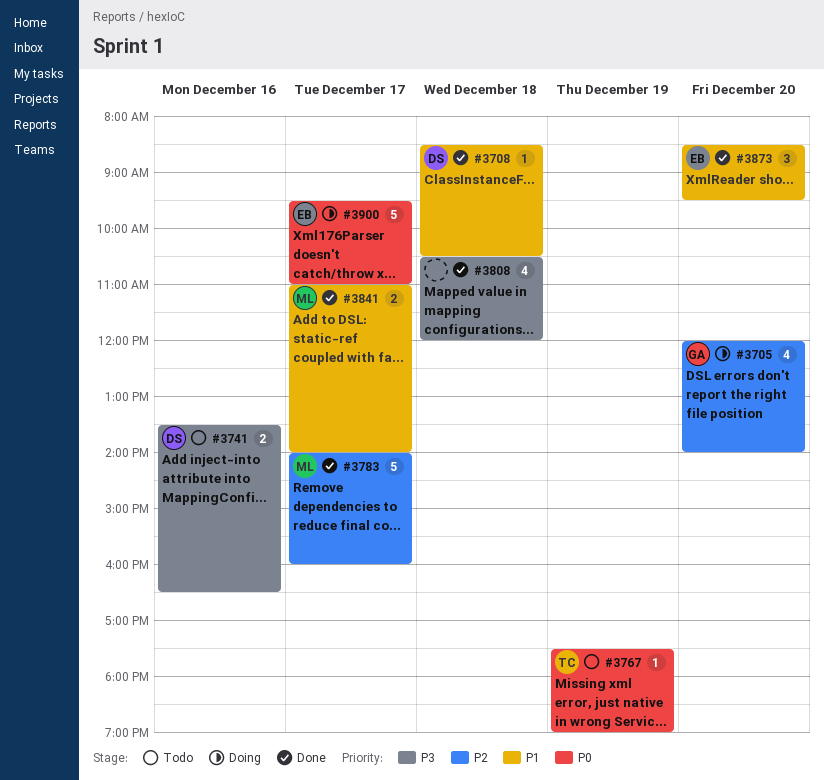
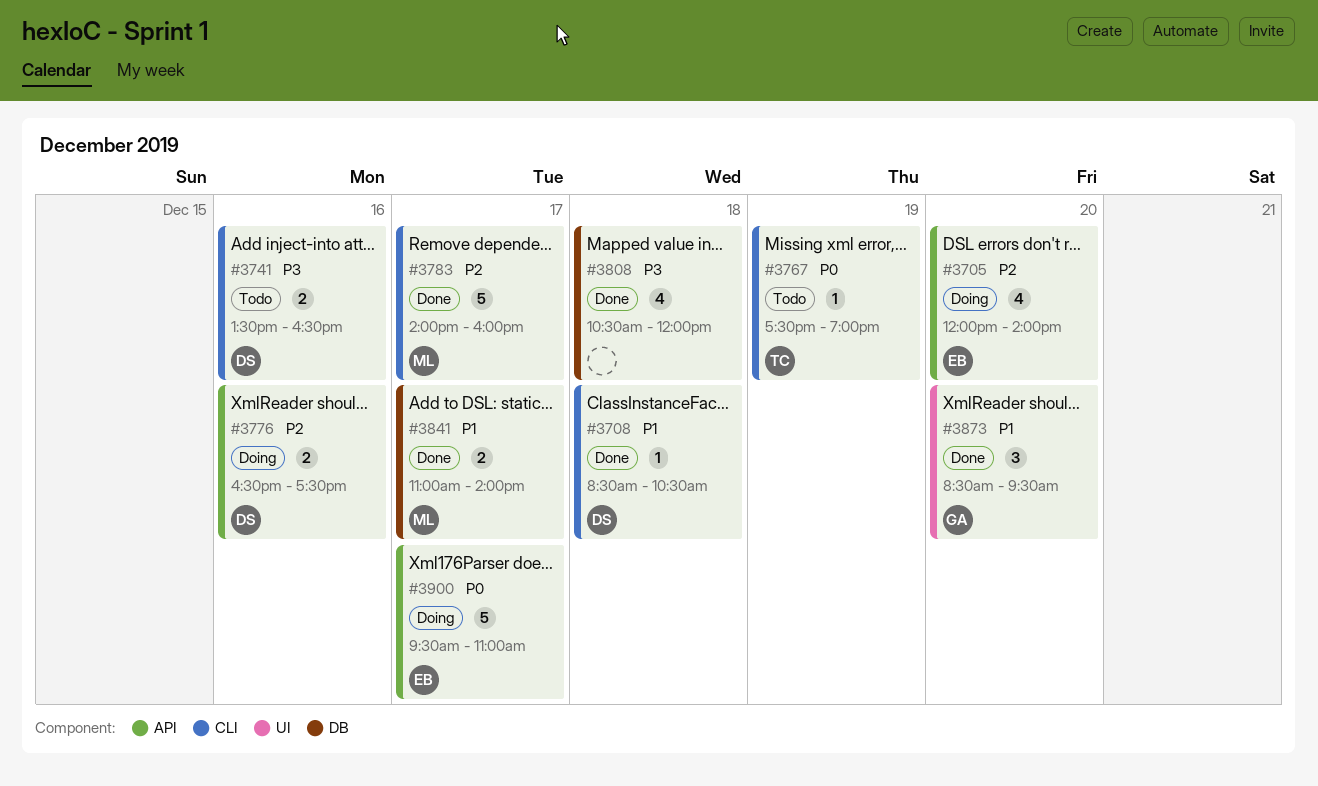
#3705, owner: GA -> EB
#3776: none -> present
#3873, owner: EB -> GA

